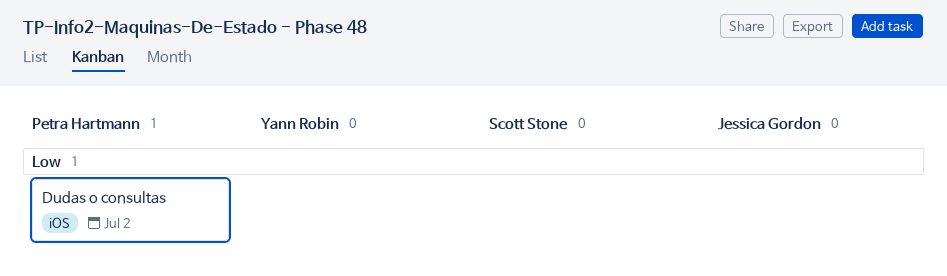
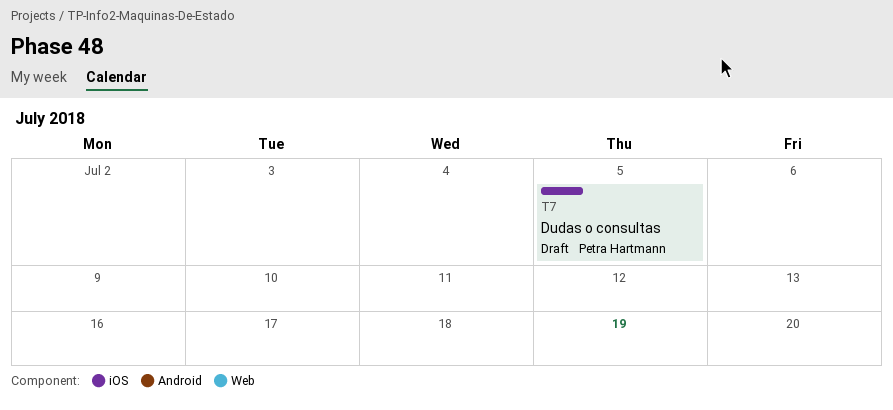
Dudas o consultas, due: Jul 2 -> Jul 5

